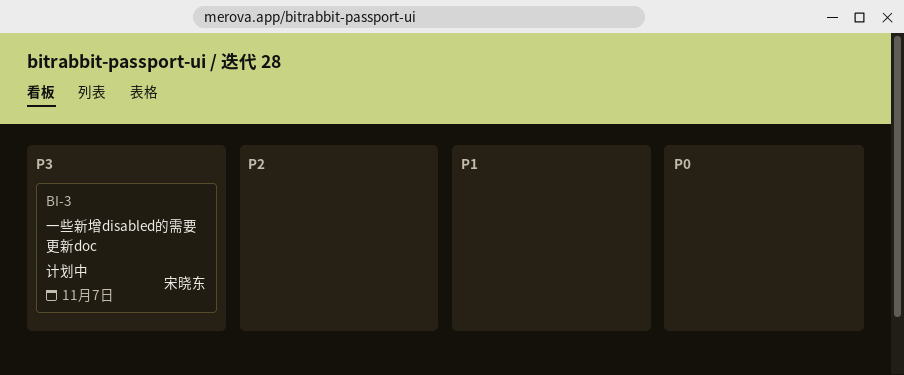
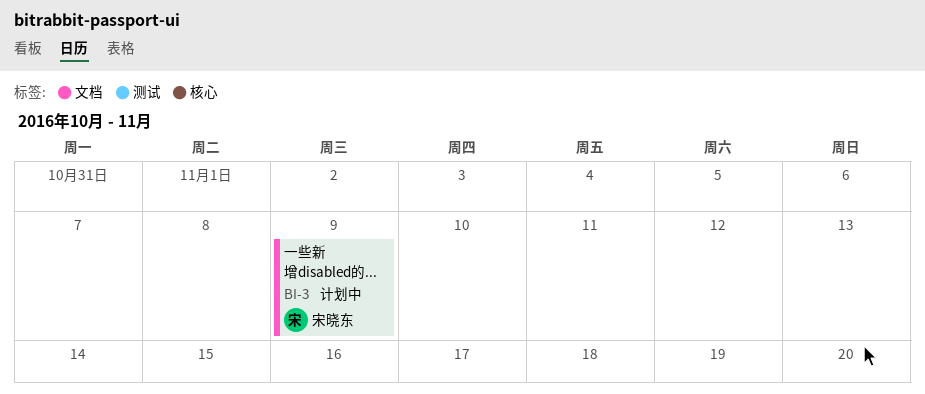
BI-3, due: Nov 7 -> Nov 9

